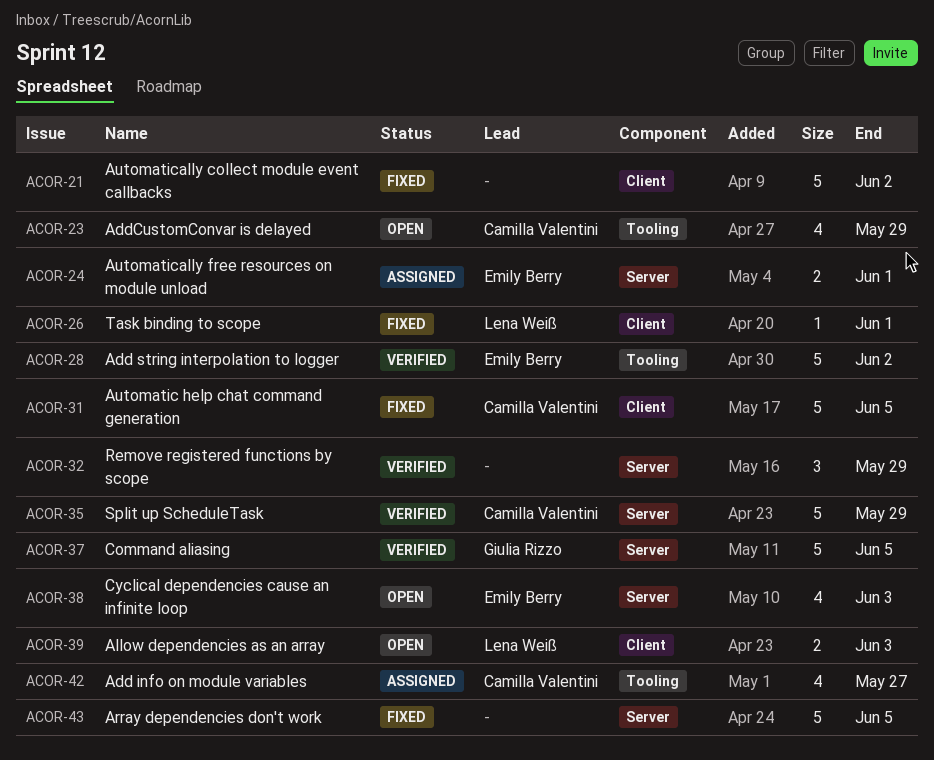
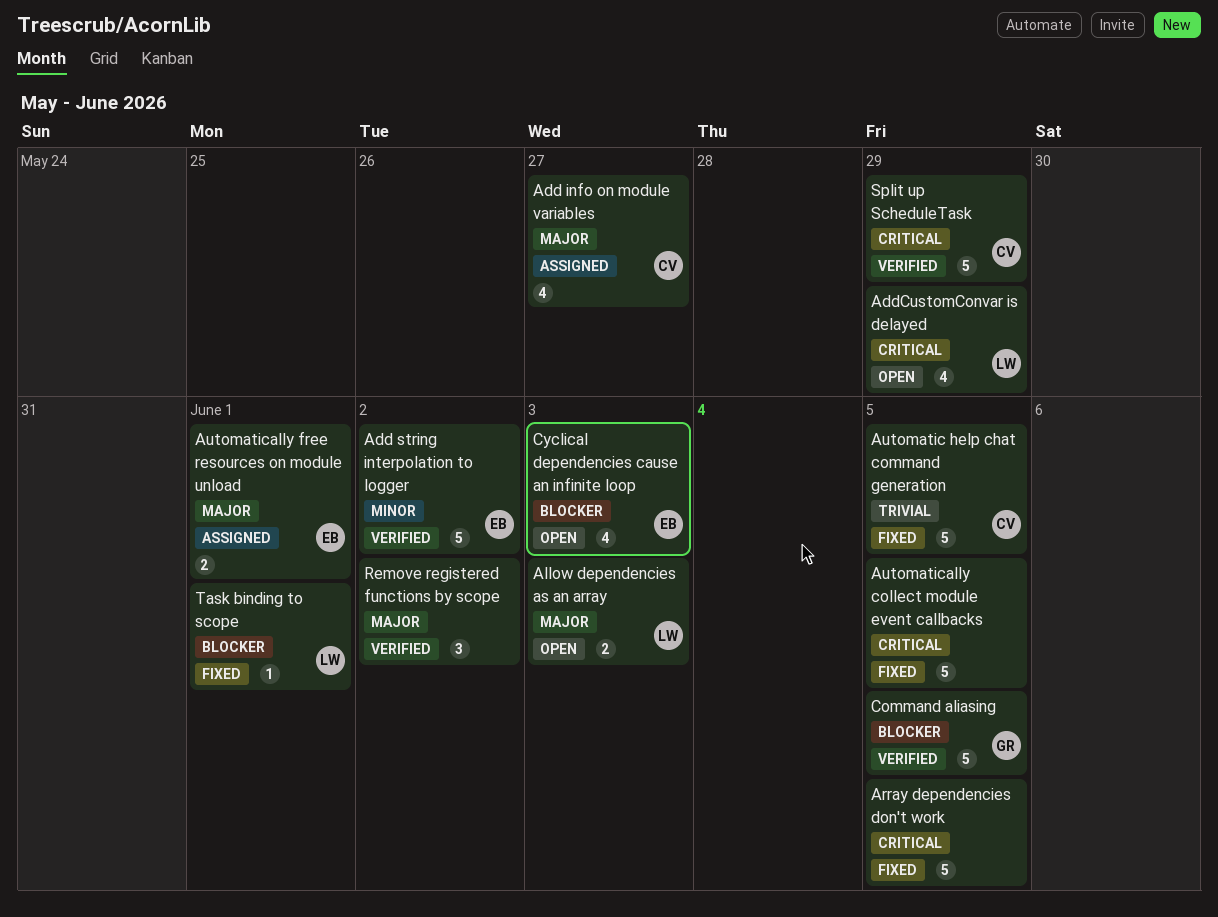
AddCustomConvar is delayed, owner: Camilla Valentini -> Lena Weiß
Automatically collect module event callbacks, due: Jun 2 -> Jun 5
Remove registered functions by scope, due: May 29 -> Jun 2

